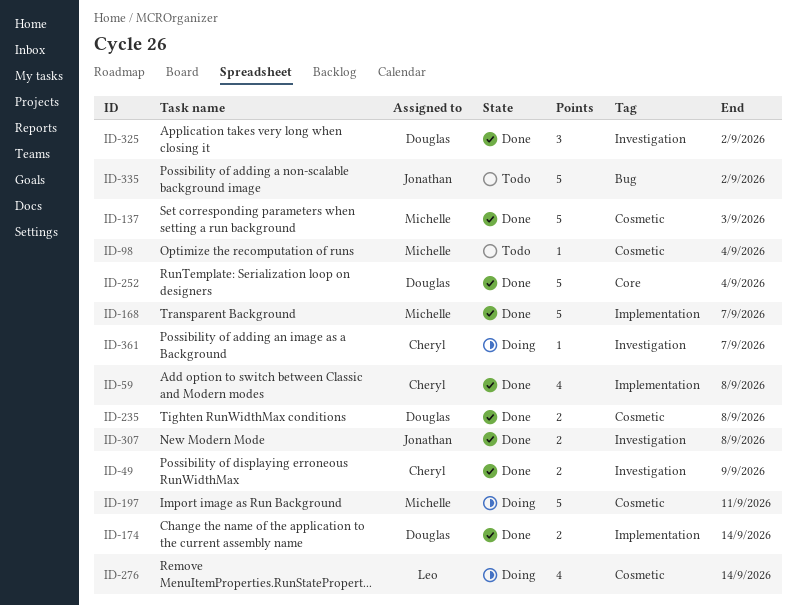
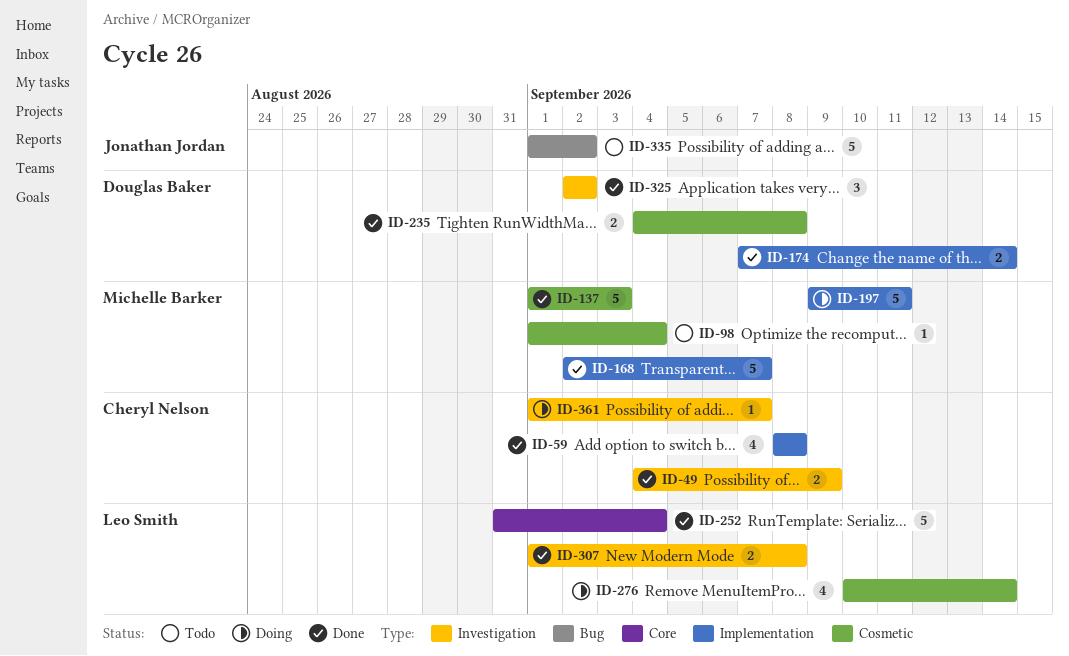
ID-197, label: Cosmetic -> Implementation
ID-252, owner: Douglas Baker -> Leo Smith
ID-307, owner: Jonathan Jordan -> Leo Smith

